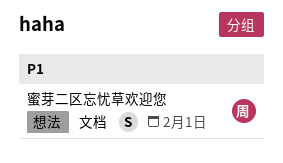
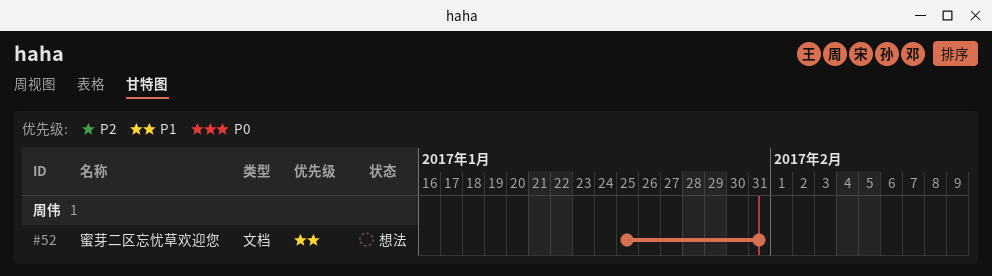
蜜芽二区忘忧草欢迎您, due: Feb 1 -> Jan 31

